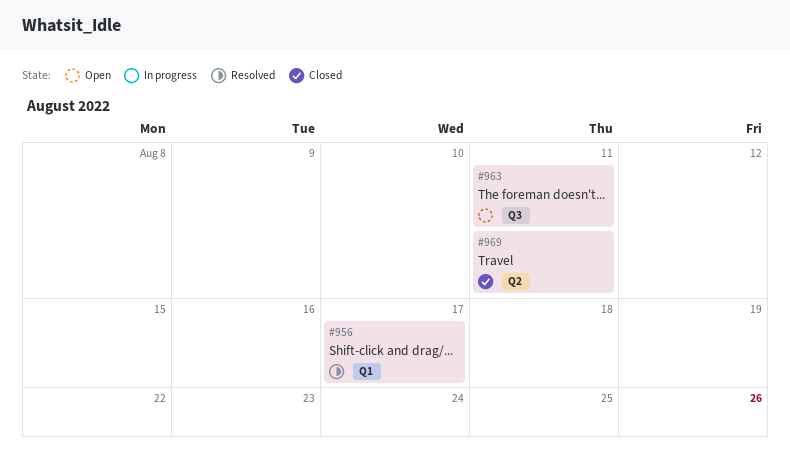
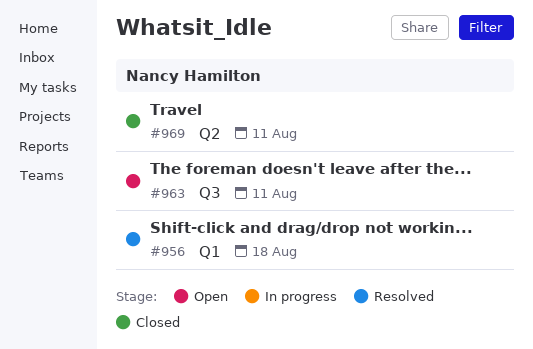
#956, due: Aug 17 -> Aug 18

